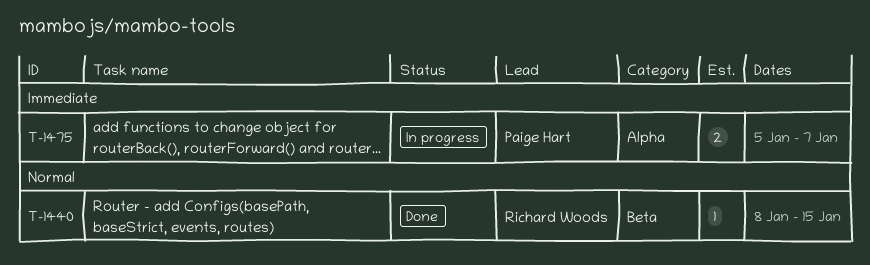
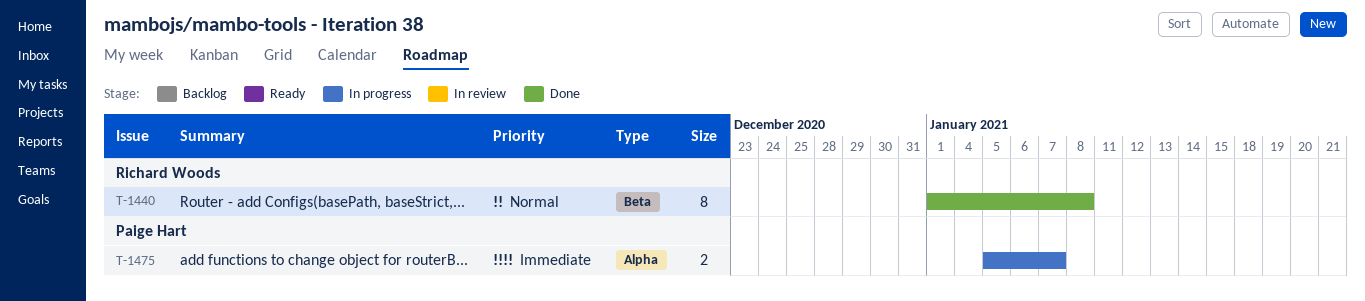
T-1440, estimate: 1 -> 8
T-1440, start: Jan 8 -> Jan 1
T-1440, due: Jan 15 -> Jan 8

